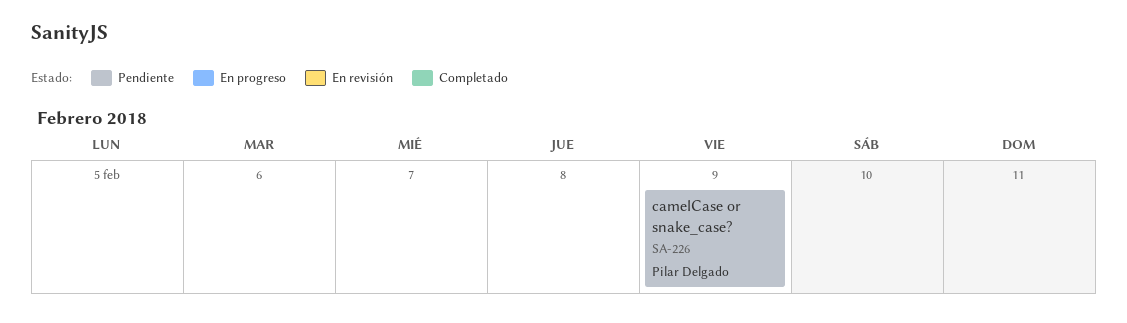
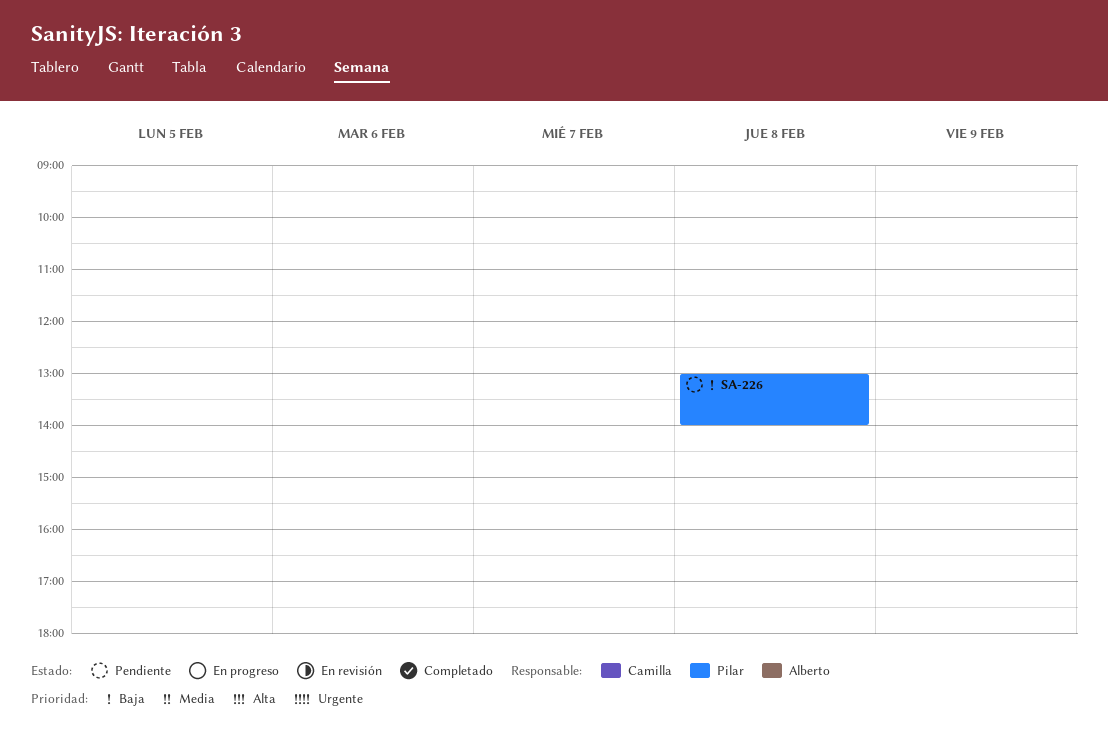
SA-226, day: Feb 9 -> Feb 8

